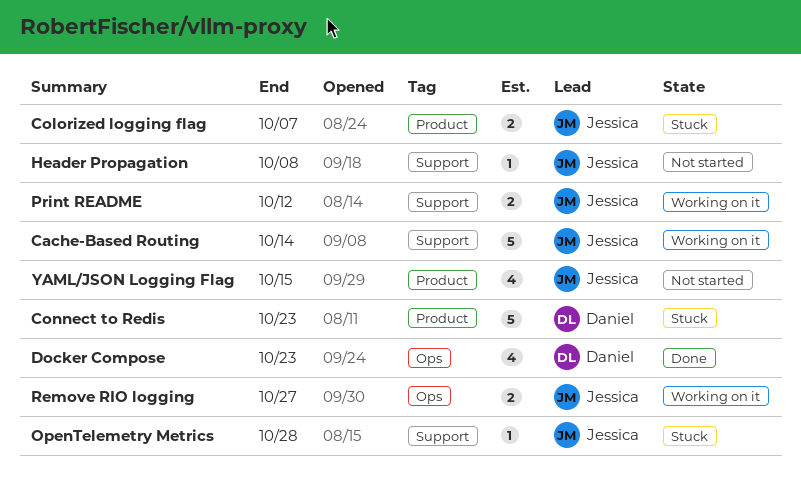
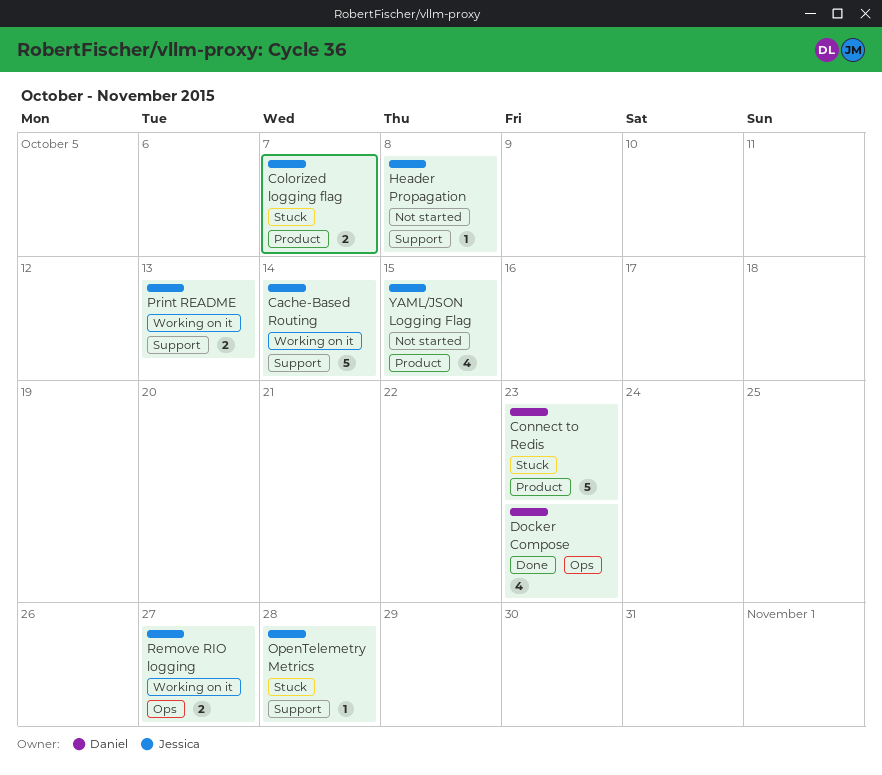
Print README, due: Oct 12 -> Oct 13

